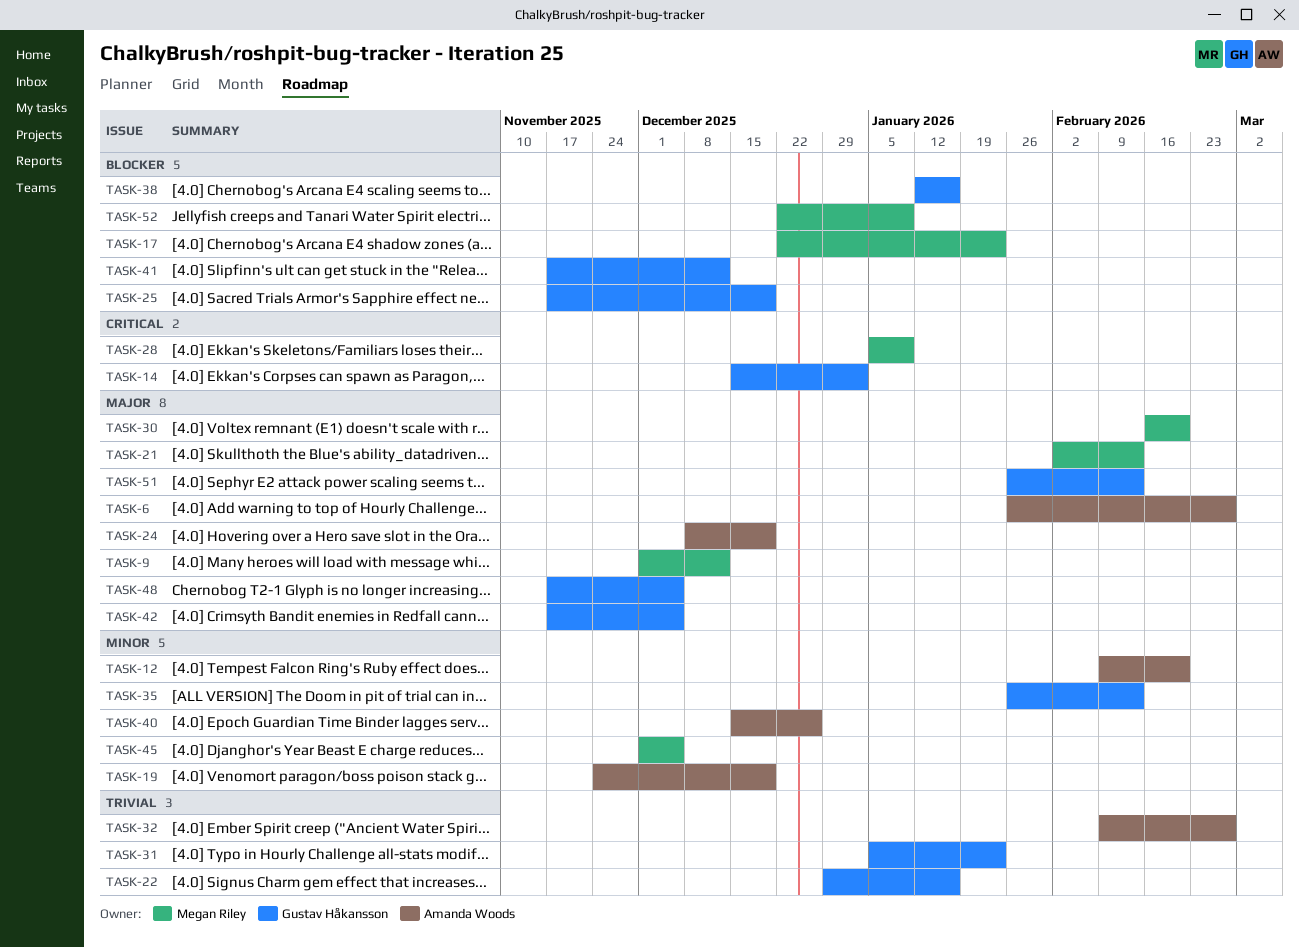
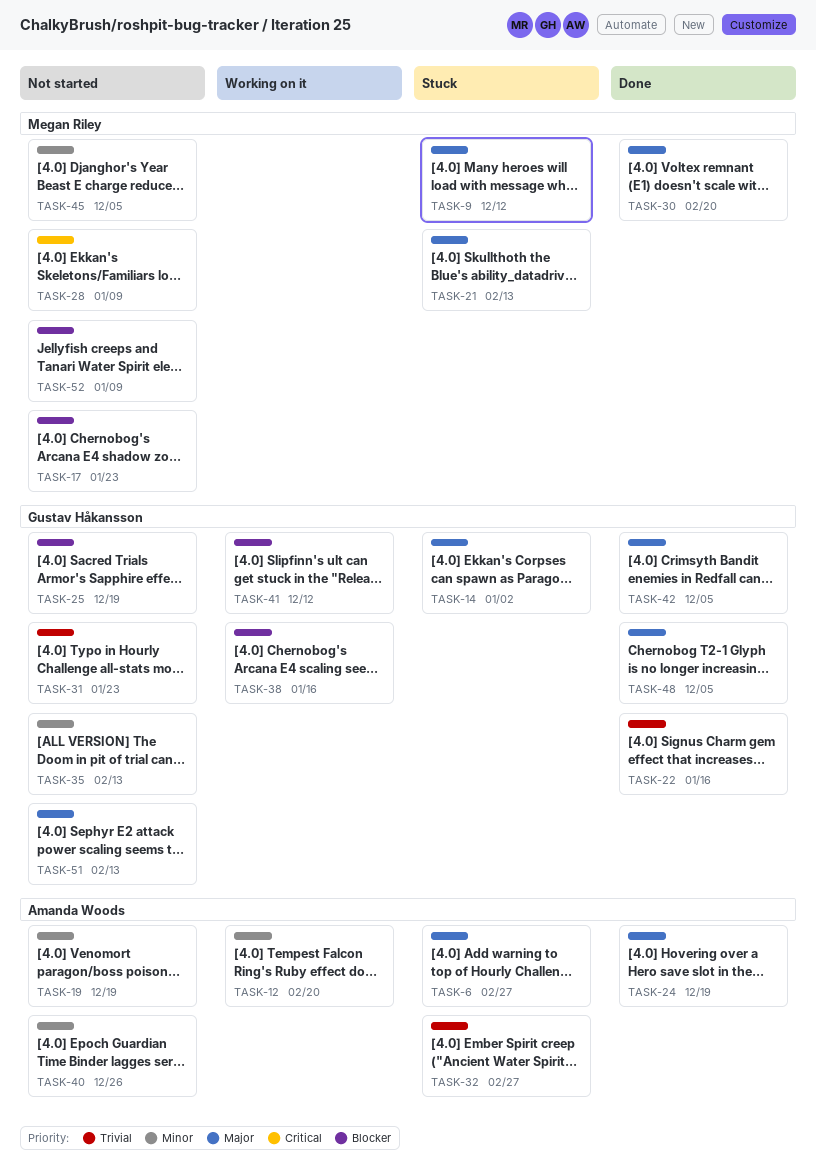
TASK-14, priority: Critical -> Major

